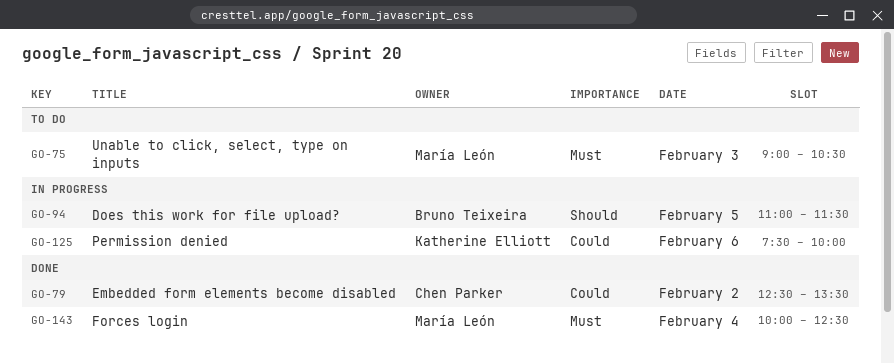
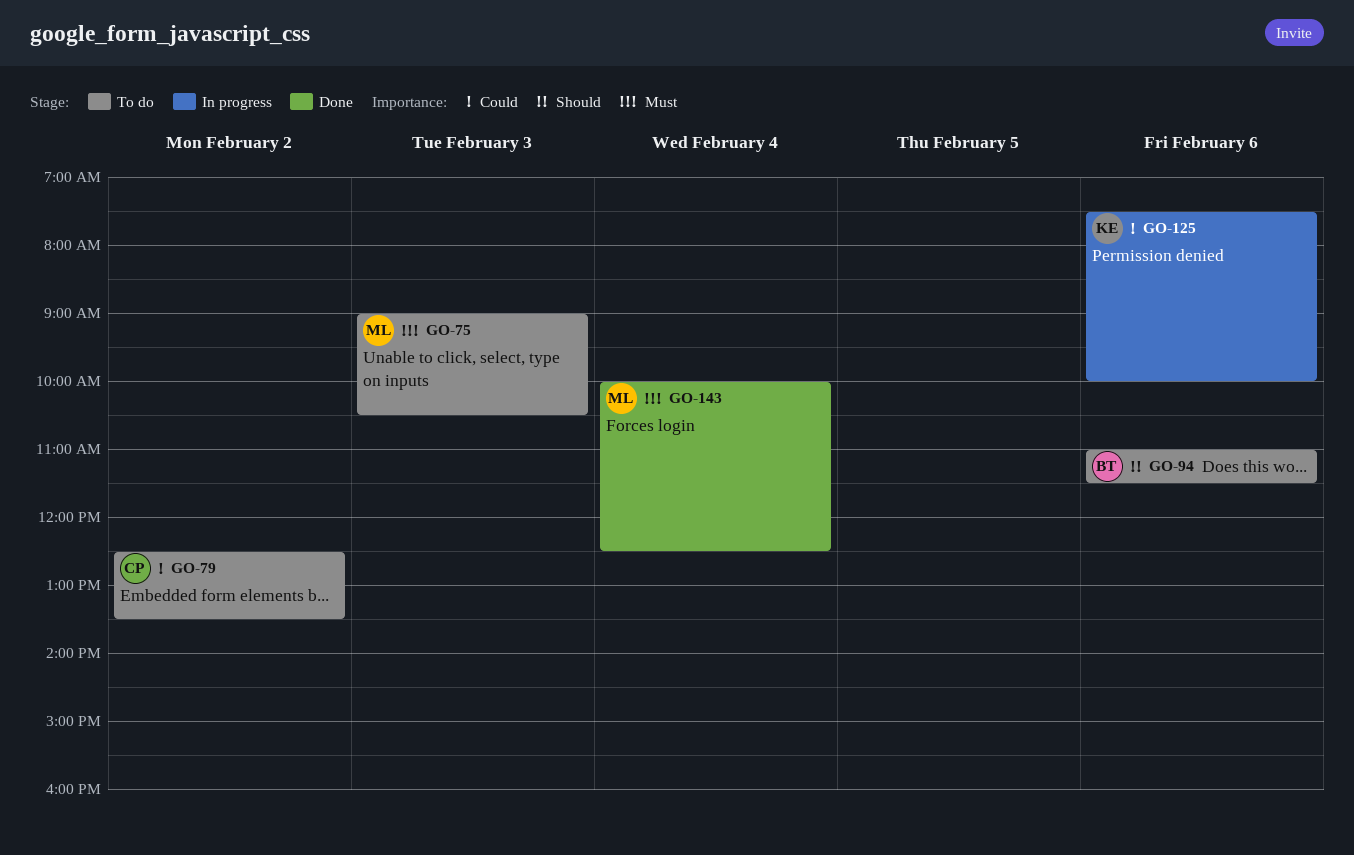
GO-79, status: Done -> To do
GO-94, status: In progress -> To do
GO-94, day: Feb 5 -> Feb 6

